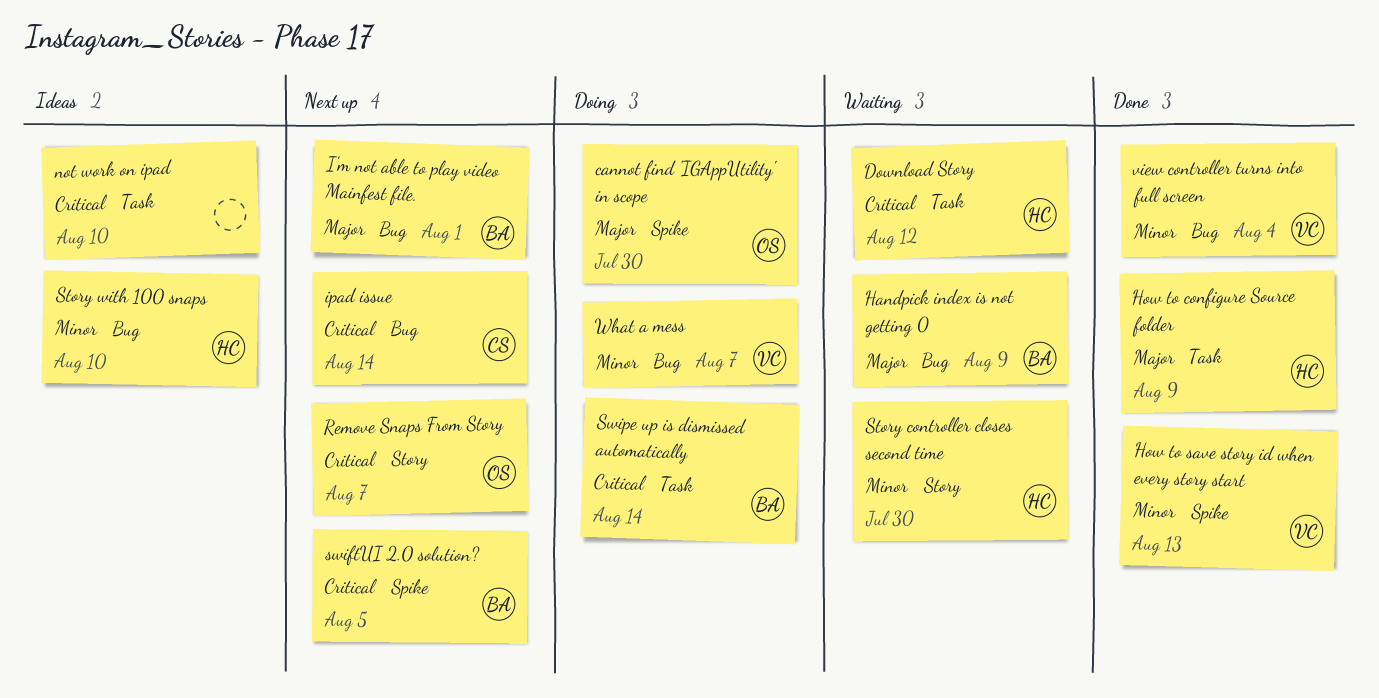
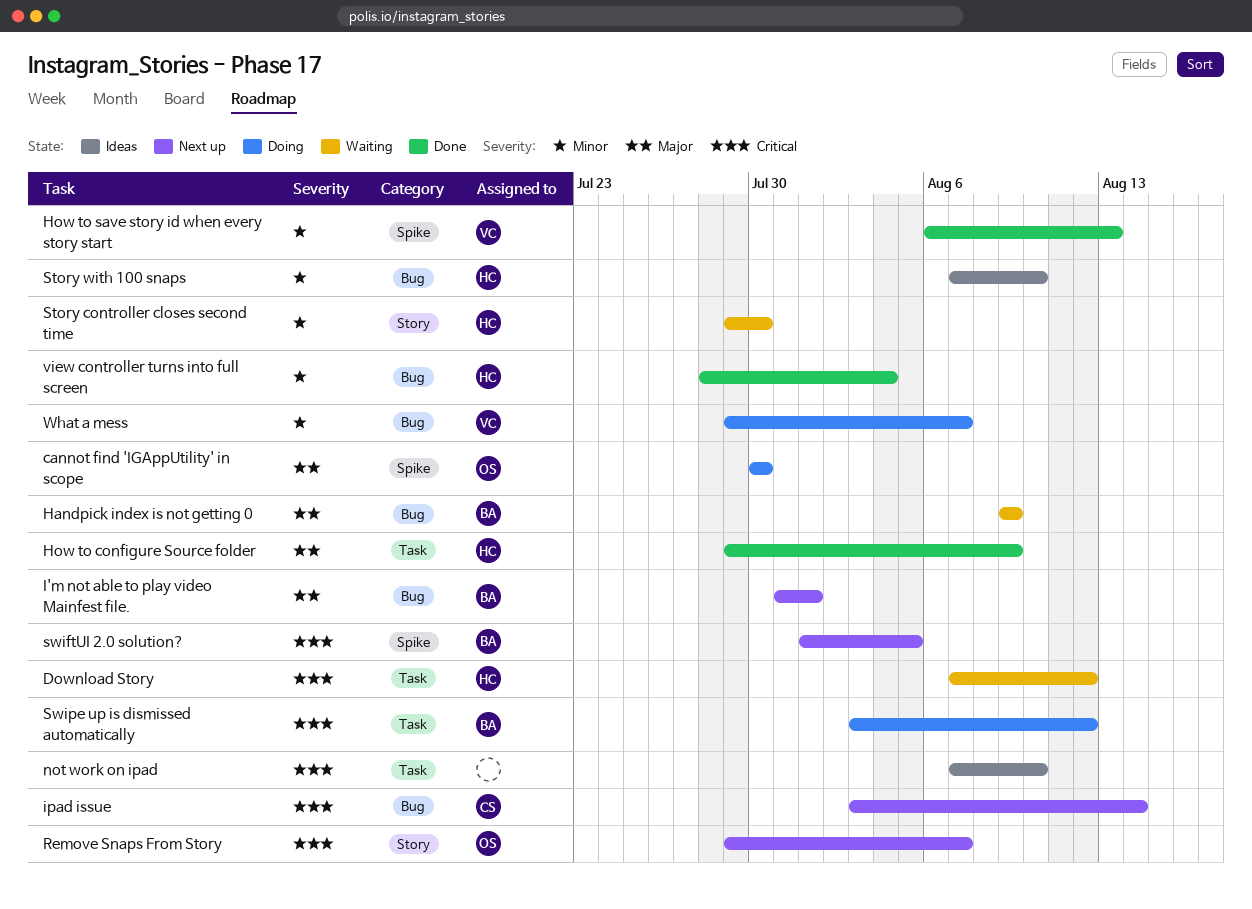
Swipe up is dismissed automatically, due: Aug 14 -> Aug 12
view controller turns into full screen, owner: VC -> HC

